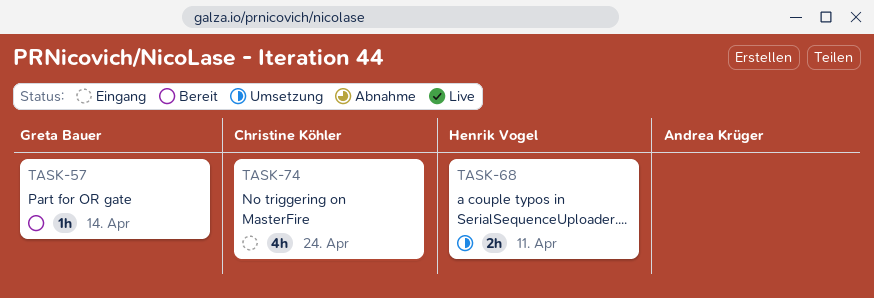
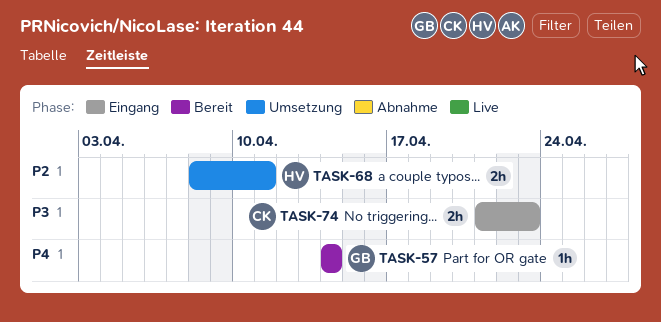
TASK-74, estimate: 4h -> 2h
TASK-74, due: Apr 24 -> Apr 23

